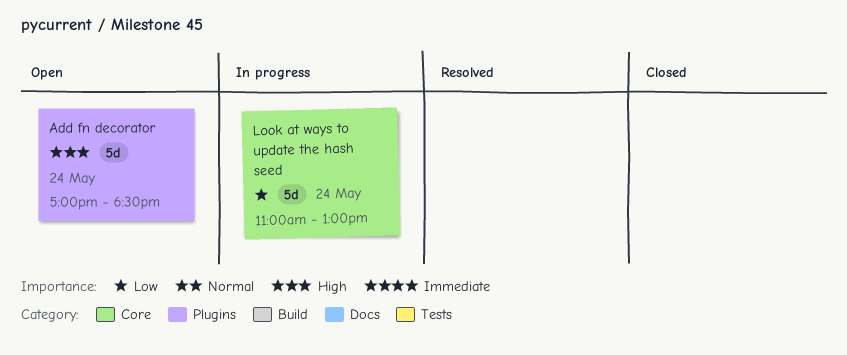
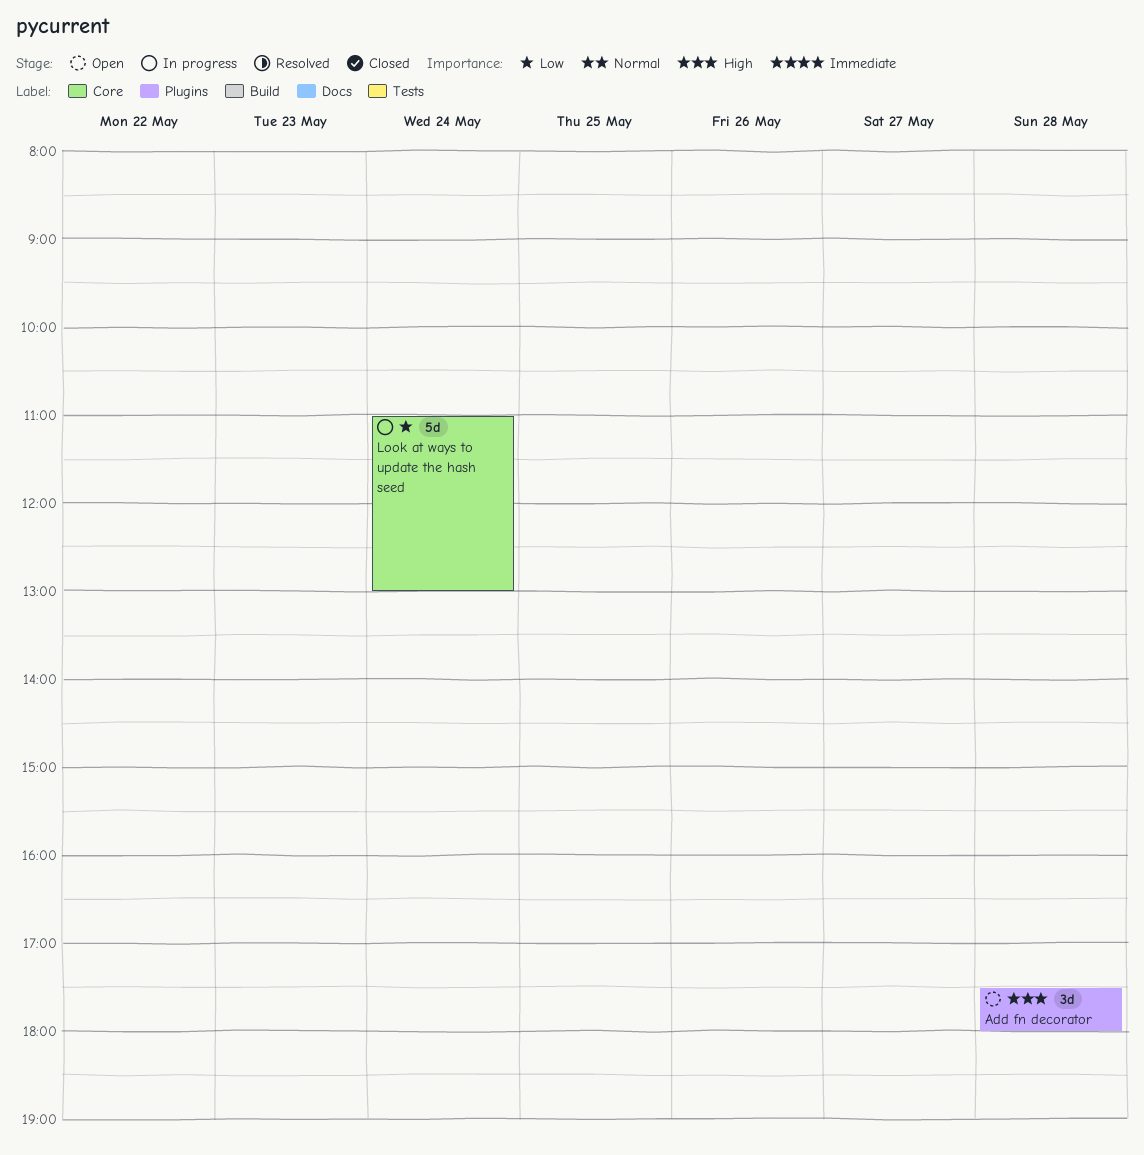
Add fn decorator, estimate: 5d -> 3d
Add fn decorator, day: May 24 -> May 28
Add fn decorator, begins: 17:00 -> 17:30
Add fn decorator, ends: 18:30 -> 18:00

